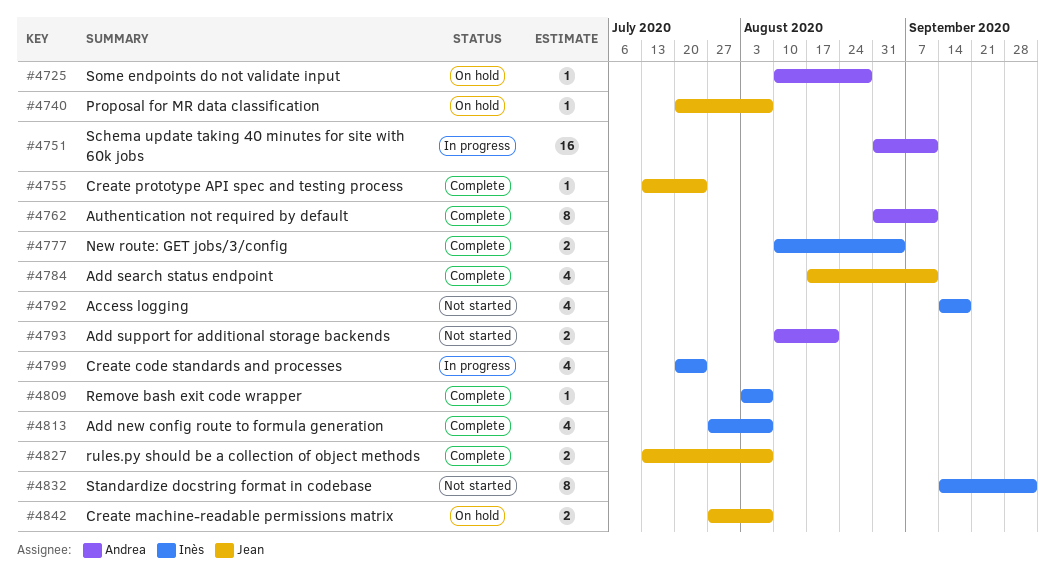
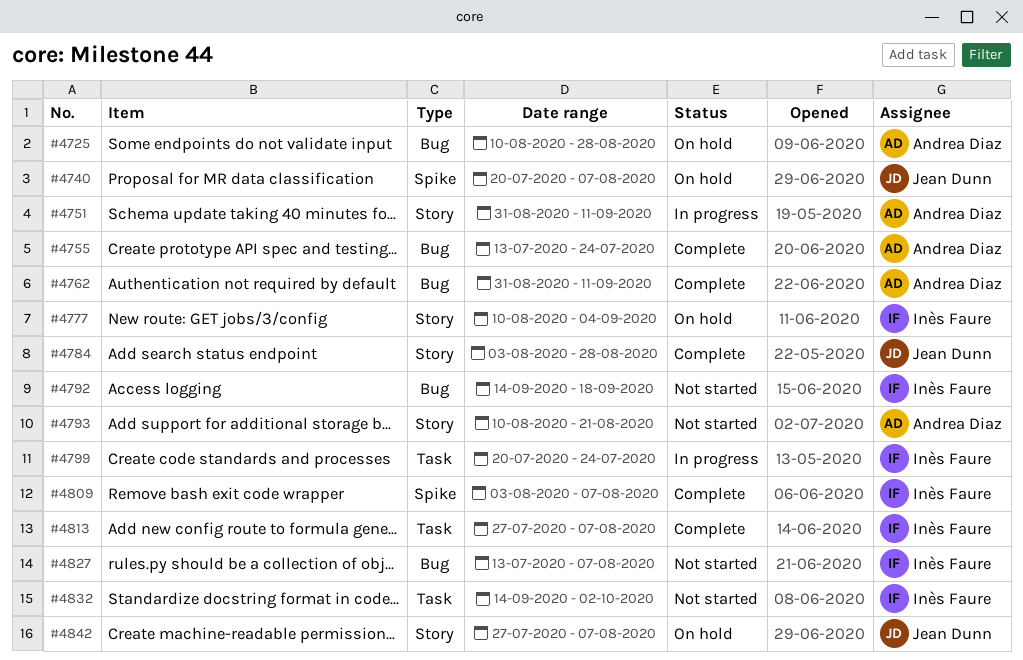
#4755, owner: Jean Dunn -> Andrea Diaz
#4777, status: Complete -> On hold
#4784, start: Aug 17 -> Aug 3
#4784, due: Sep 11 -> Aug 28
#4827, status: Complete -> Not started
#4827, owner: Jean Dunn -> Inès Faure

